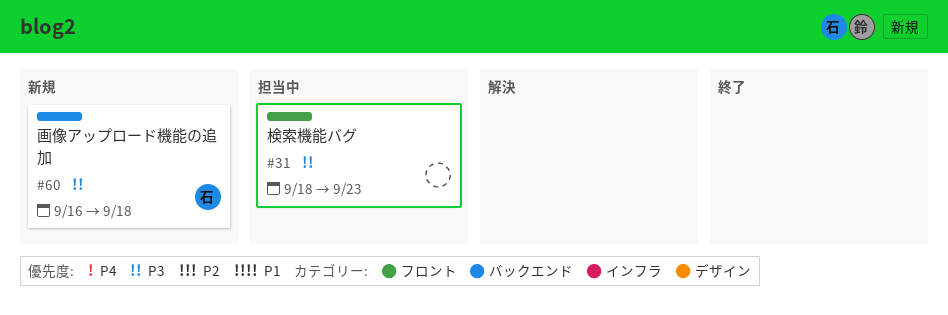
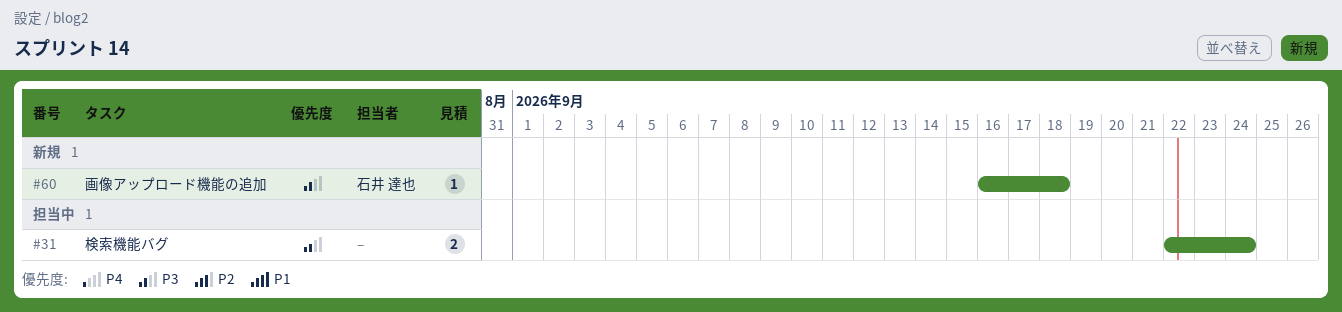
#31, start: Sep 18 -> Sep 22
#31, due: Sep 23 -> Sep 24

